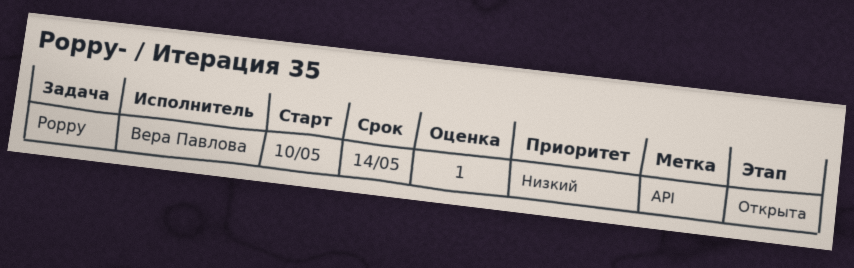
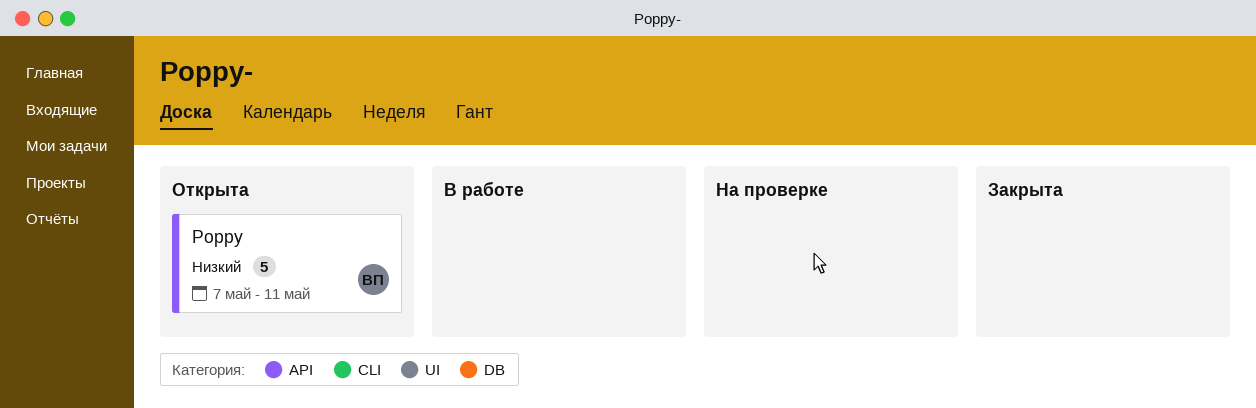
Poppy, estimate: 1 -> 5
Poppy, start: May 10 -> May 7
Poppy, due: May 14 -> May 11

